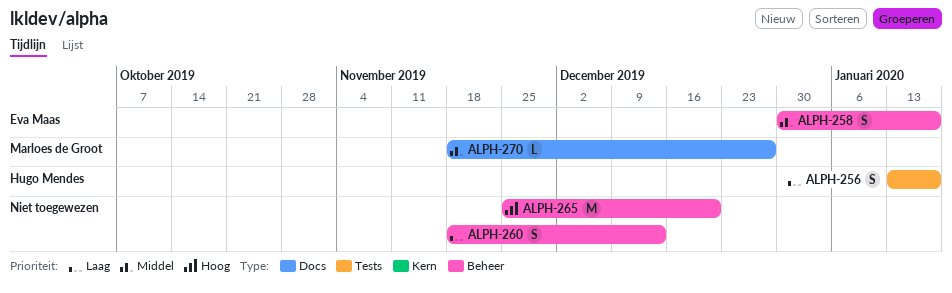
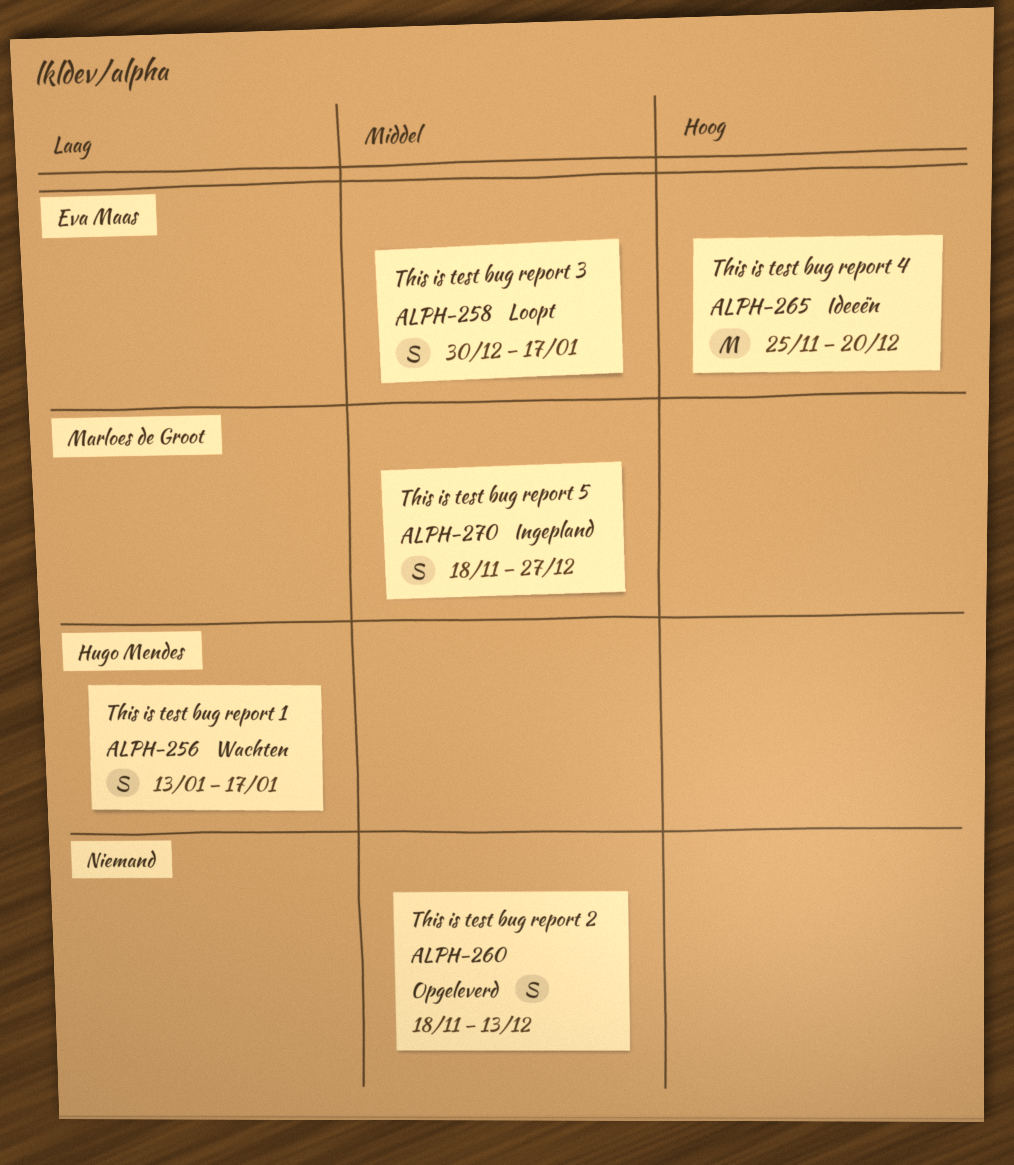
ALPH-260, priority: Laag -> Middel
ALPH-265, owner: none -> Eva Maas
ALPH-270, estimate: L -> S

